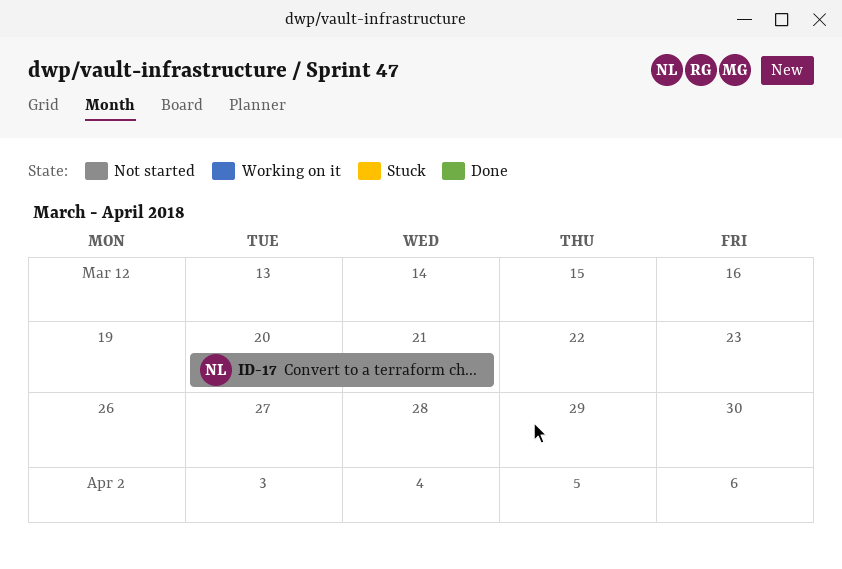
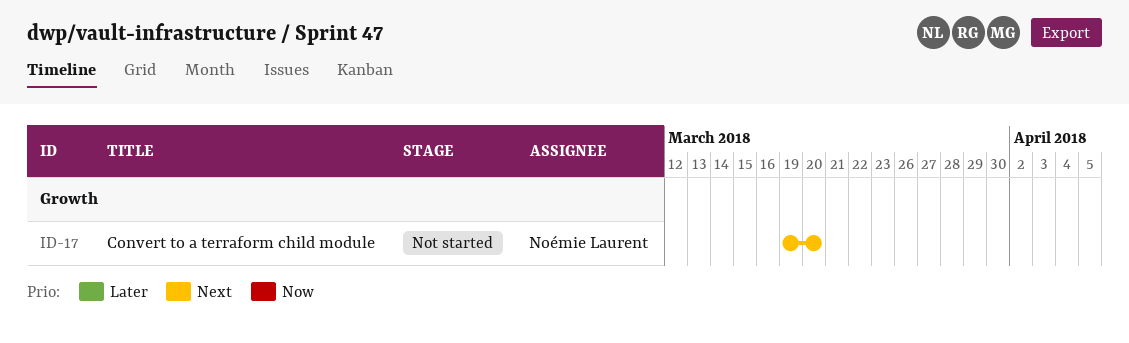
ID-17, start: Mar 20 -> Mar 19
ID-17, due: Mar 21 -> Mar 20

